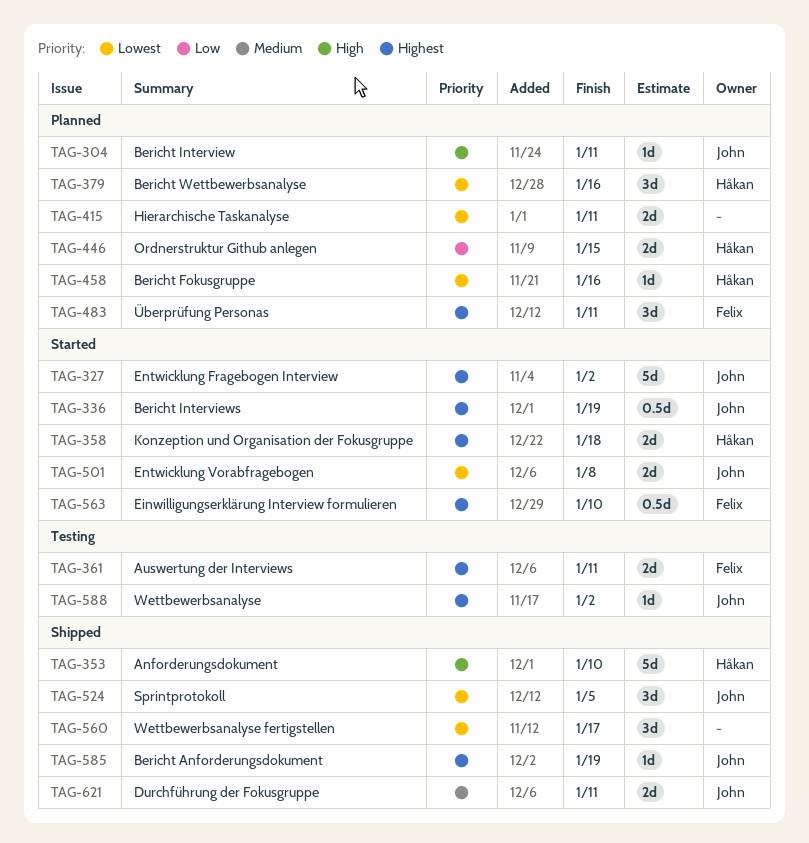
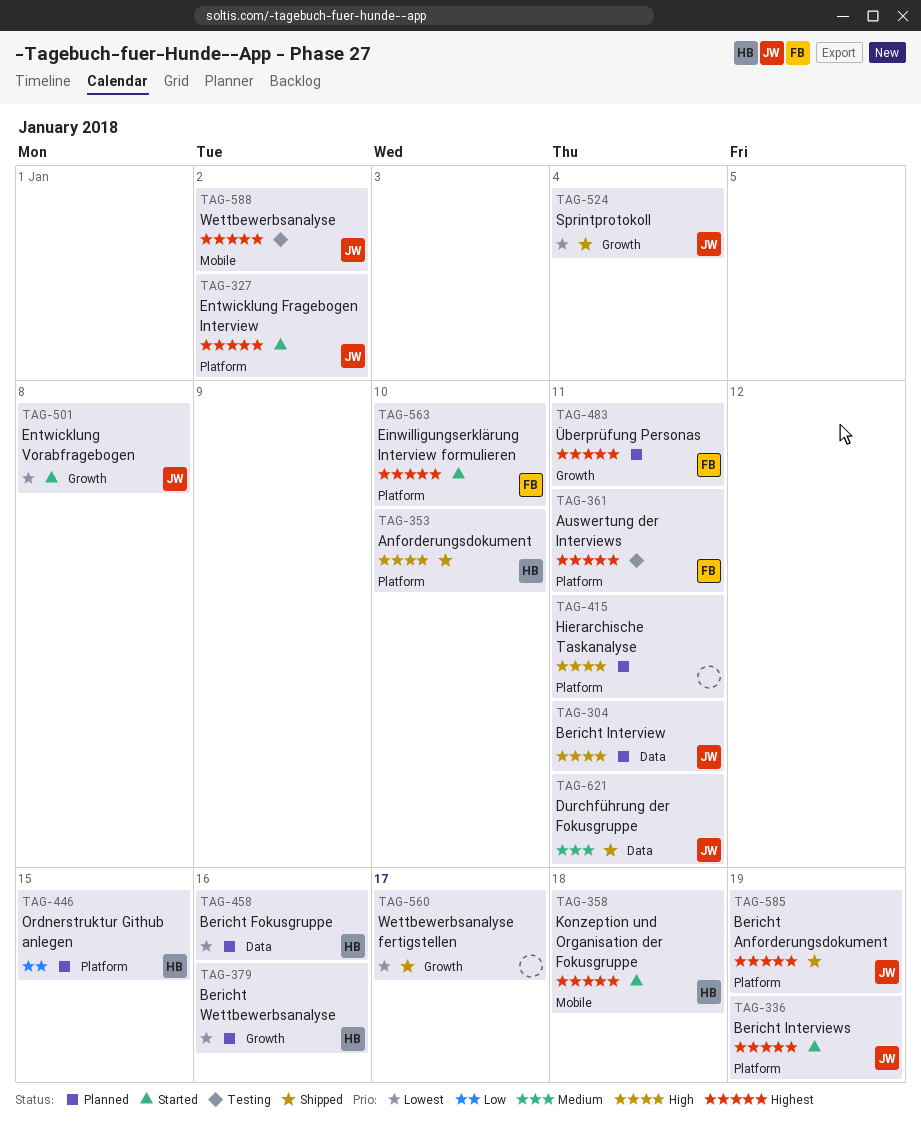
TAG-415, priority: Lowest -> High
TAG-524, due: Jan 5 -> Jan 4

